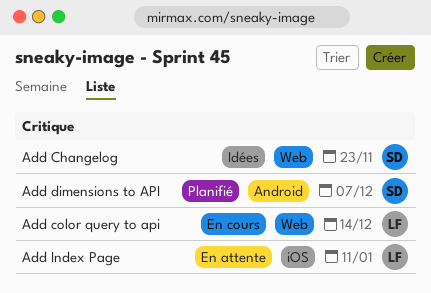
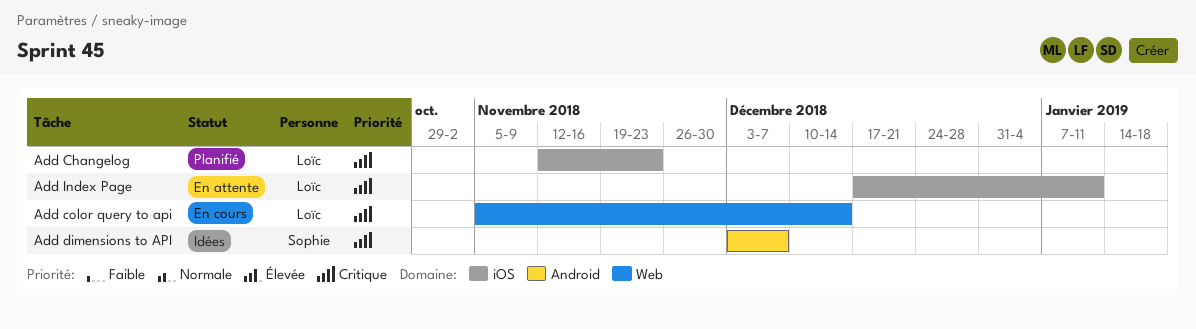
Add Changelog, status: Idées -> Planifié
Add Changelog, owner: Sophie -> Loïc
Add Changelog, label: Web -> iOS
Add dimensions to API, status: Planifié -> Idées

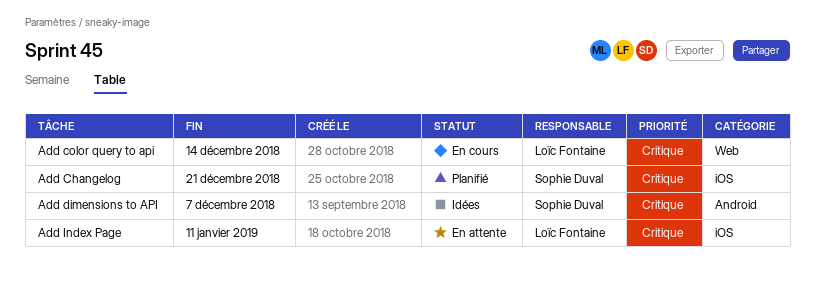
Add Changelog, owner: Loïc Fontaine -> Sophie Duval
Add Changelog, due: Nov 23 -> Dec 21

